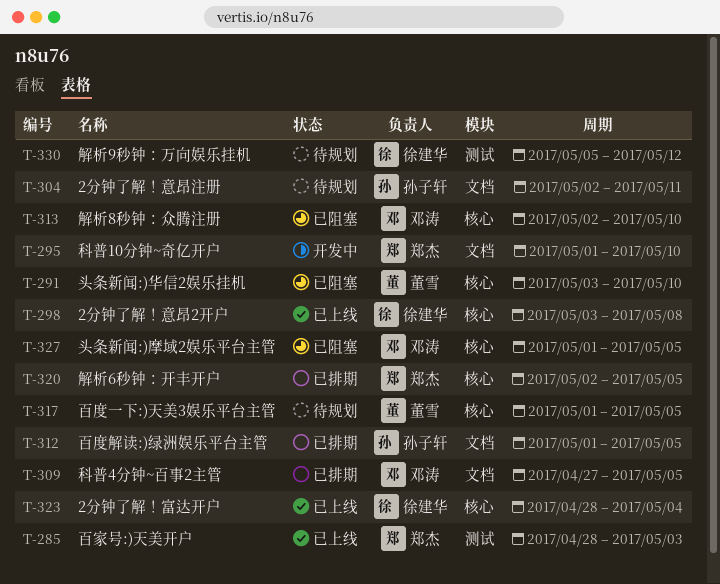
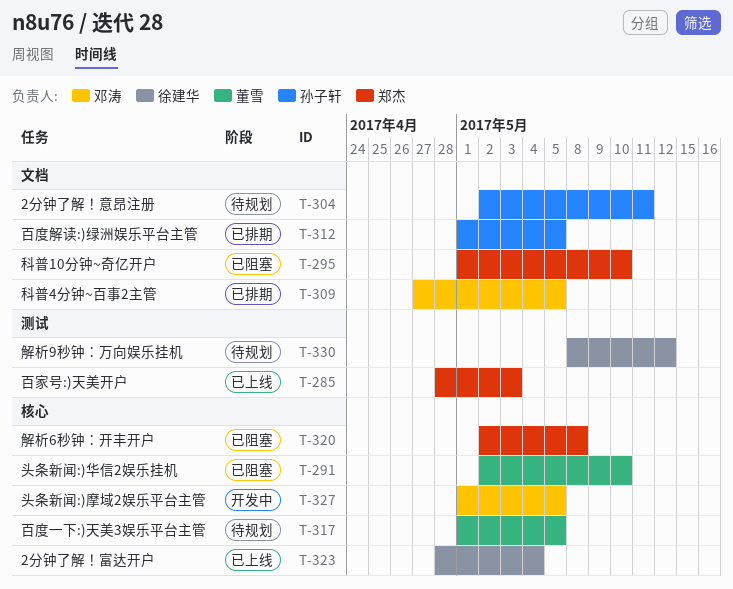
T-291, start: May 3 -> May 2
T-295, status: 开发中 -> 已阻塞
T-298: present -> none
T-313: present -> none
T-320, status: 已排期 -> 已阻塞
T-320, due: May 5 -> May 8
T-327, status: 已阻塞 -> 开发中
T-330, start: May 5 -> May 8

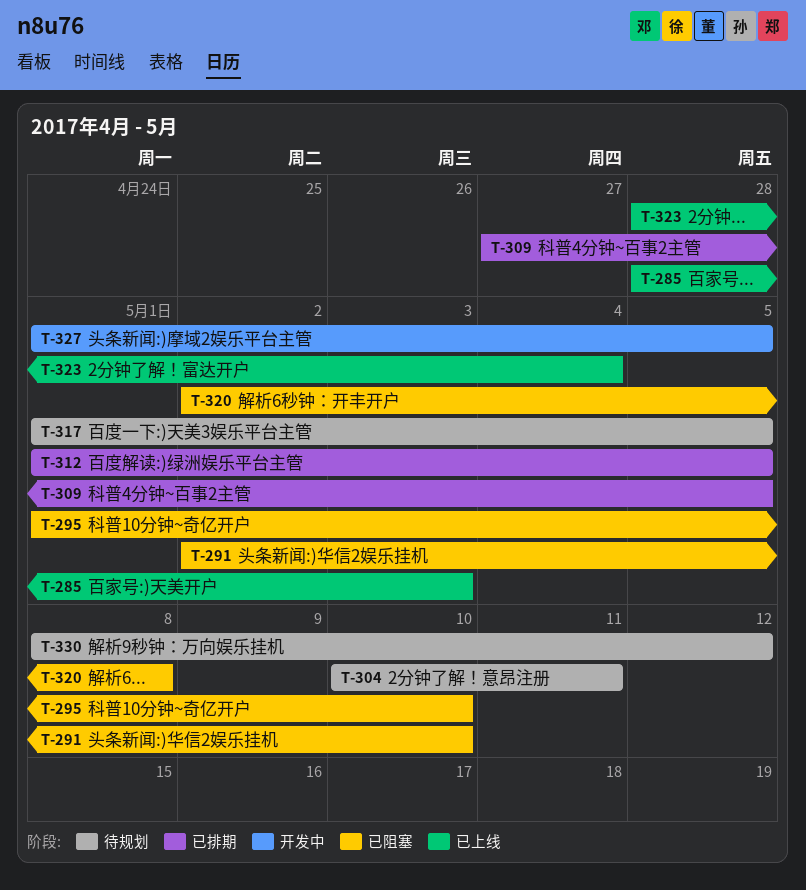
T-304, start: May 2 -> May 10

